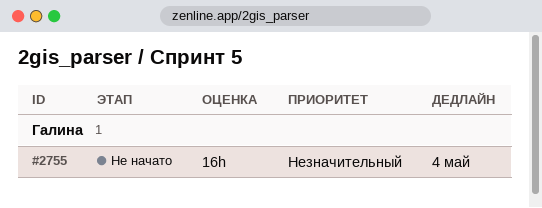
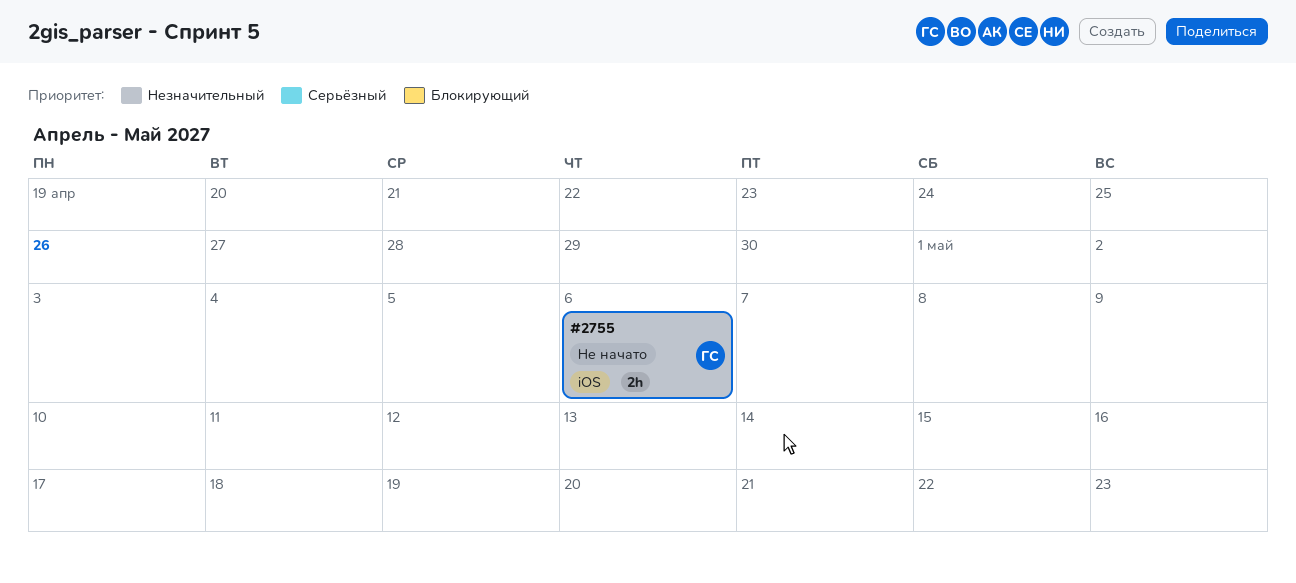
#2755, estimate: 16h -> 2h
#2755, due: May 4 -> May 6

